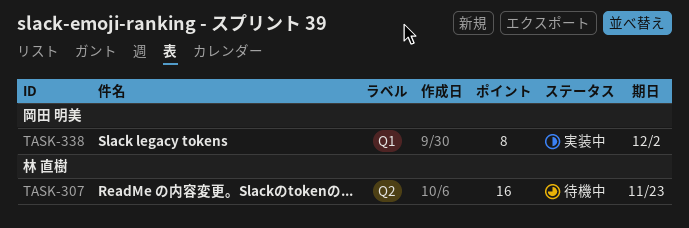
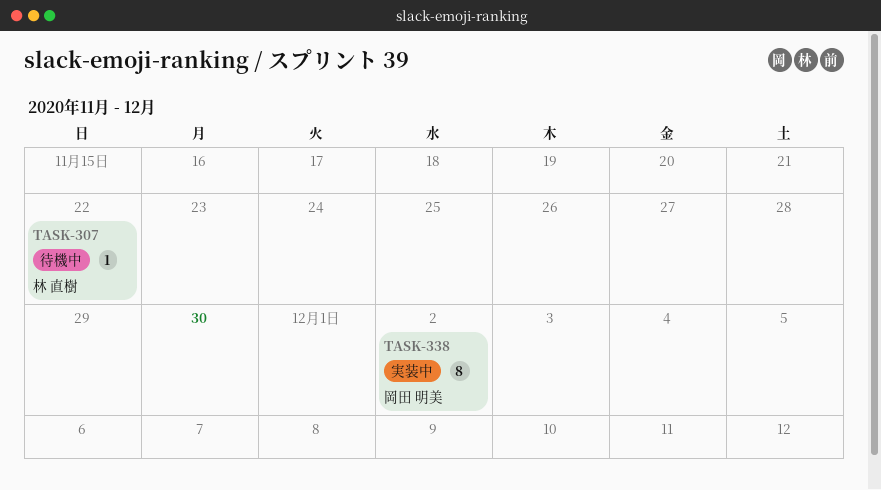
TASK-307, estimate: 16 -> 1
TASK-307, due: Nov 23 -> Nov 22

